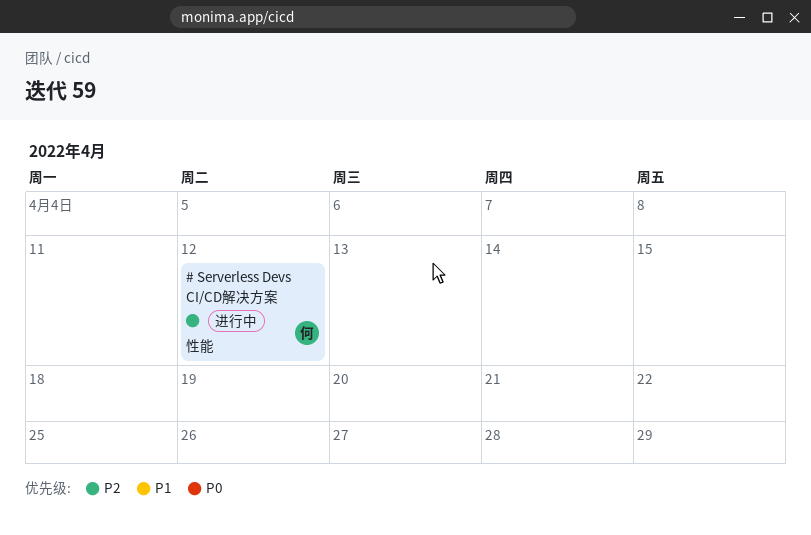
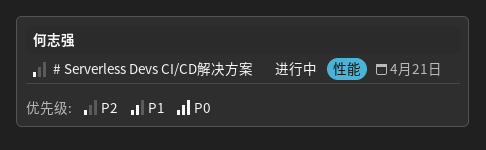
# Serverless Devs CI/CD解决方案, due: Apr 12 -> Apr 21

